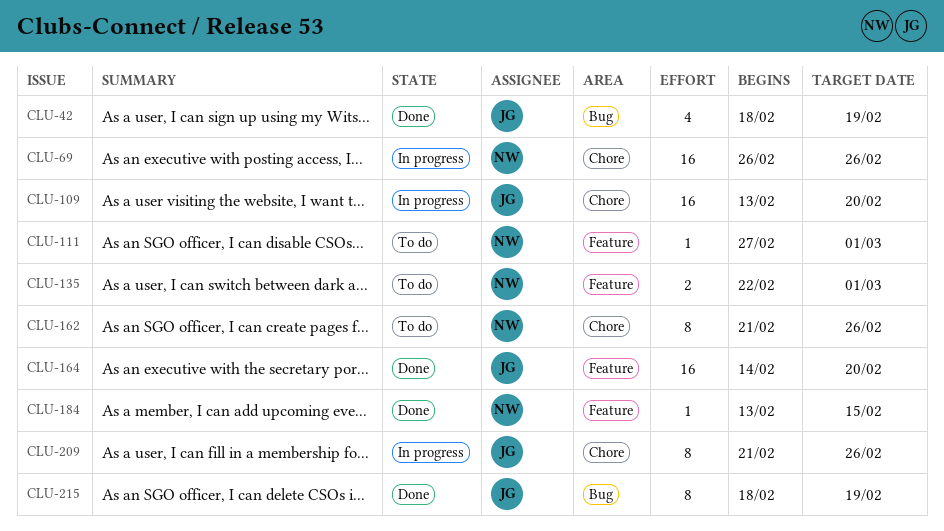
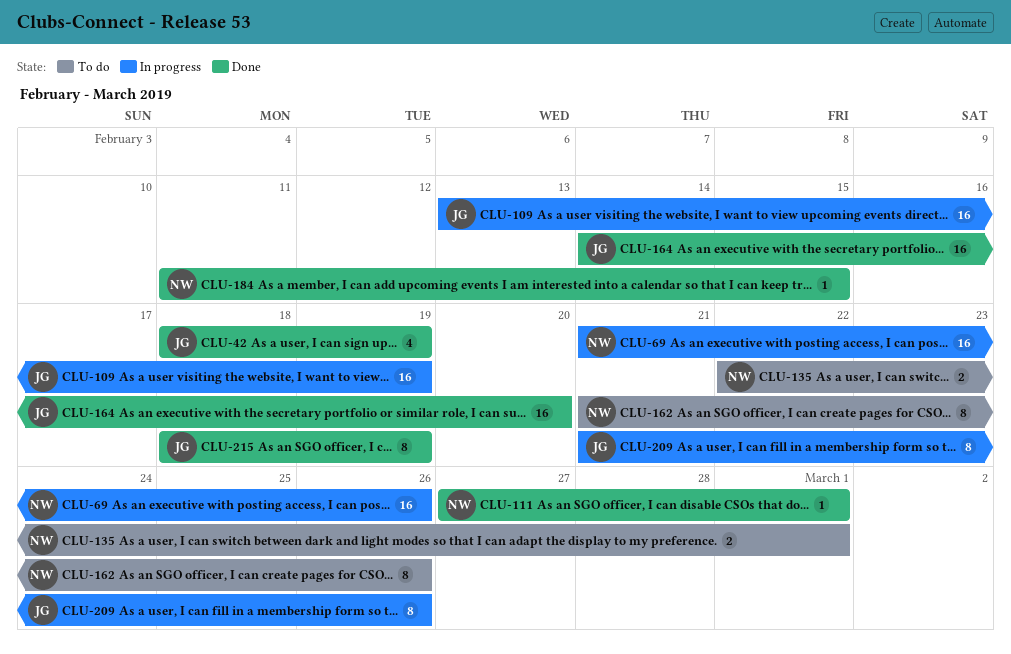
CLU-69, start: Feb 26 -> Feb 21
CLU-109, due: Feb 20 -> Feb 19
CLU-111, status: To do -> Done
CLU-184, start: Feb 13 -> Feb 11

